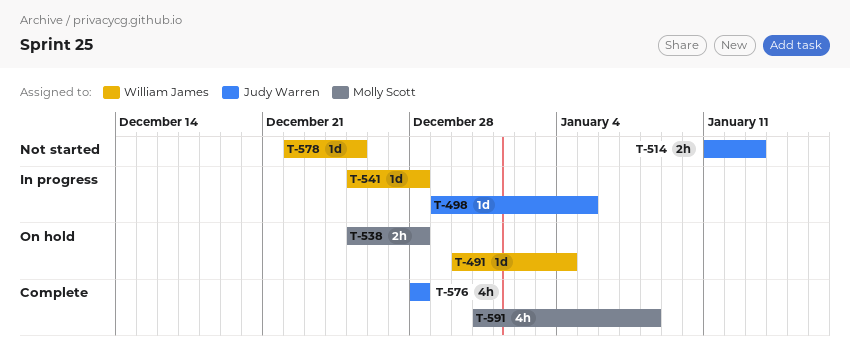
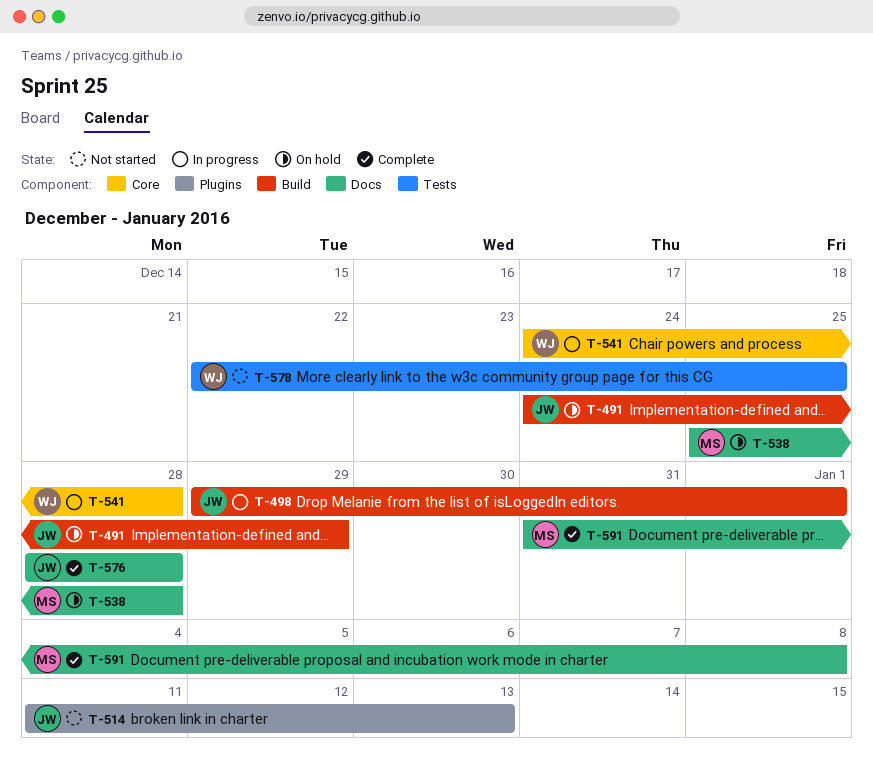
T-491, owner: William James -> Judy Warren
T-491, start: Dec 30 -> Dec 24
T-491, due: Jan 4 -> Dec 29
T-498, due: Jan 5 -> Jan 1
T-541, start: Dec 25 -> Dec 24

